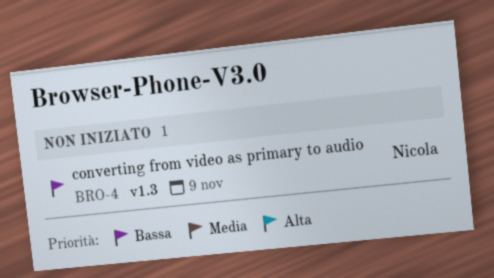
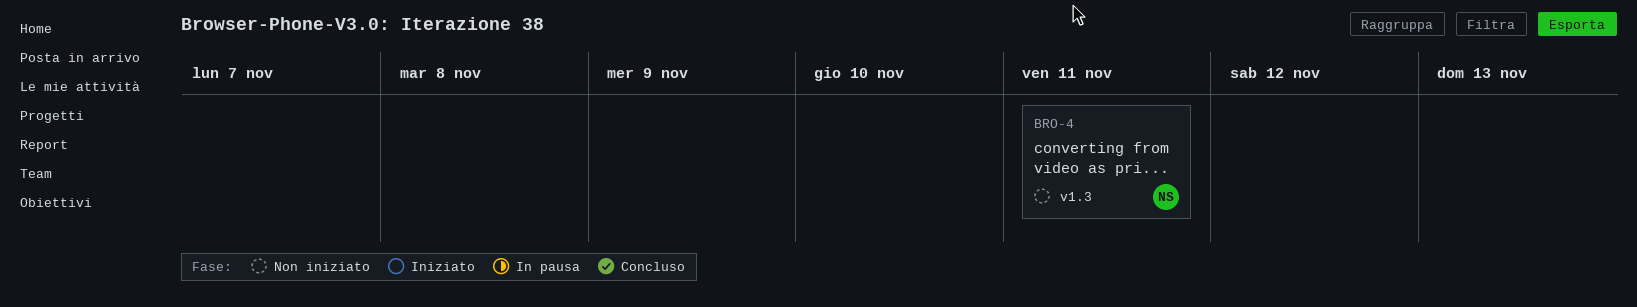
BRO-4, due: Nov 9 -> Nov 11

